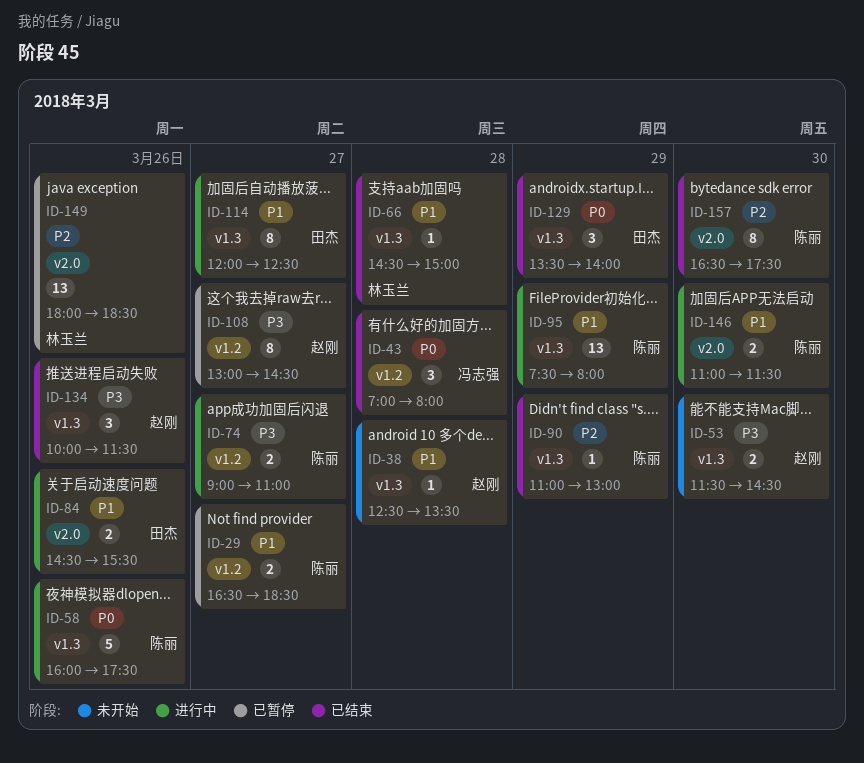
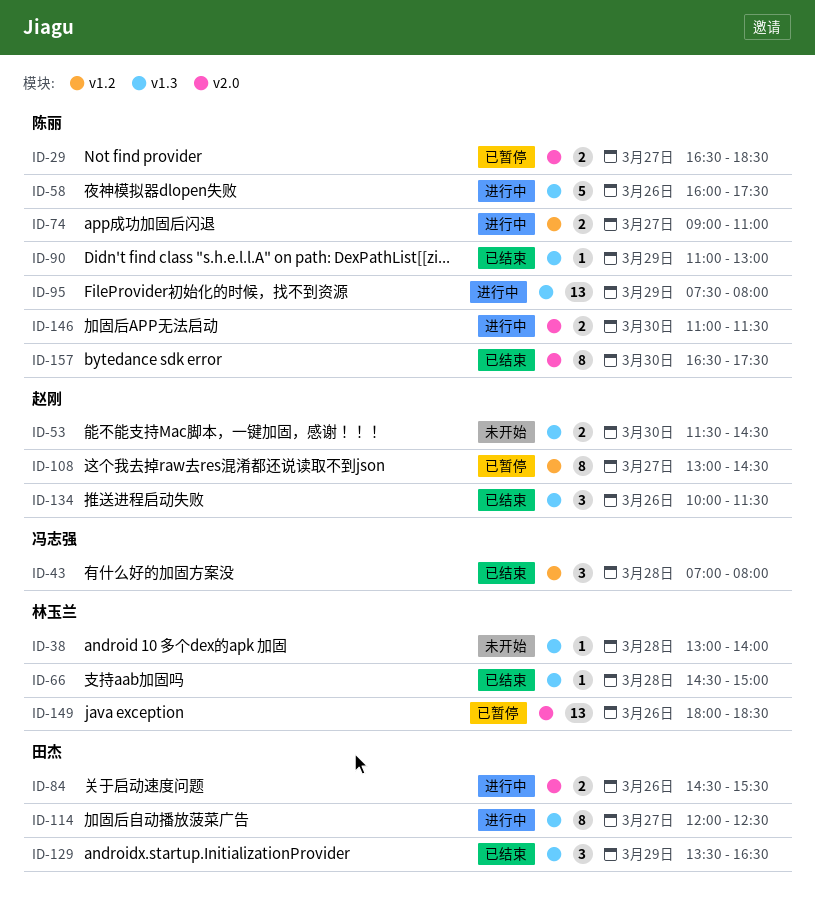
ID-29, label: v1.2 -> v2.0
ID-38, owner: 赵刚 -> 林玉兰
ID-38, begins: 12:30 -> 13:00
ID-38, ends: 13:30 -> 14:00
ID-129, ends: 14:00 -> 16:30

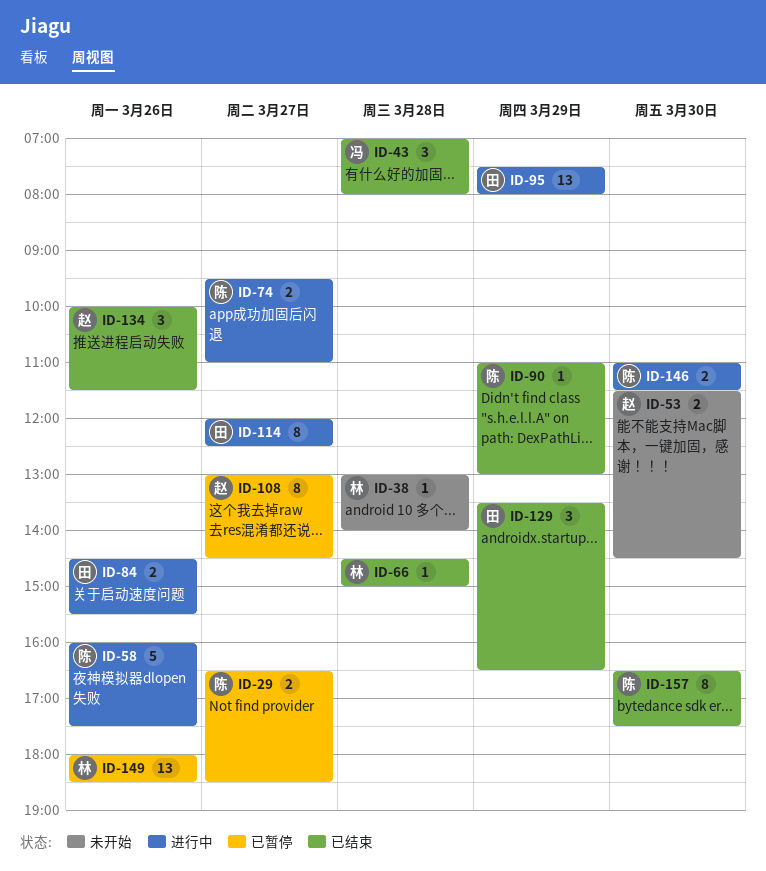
ID-74, begins: 09:00 -> 09:30
ID-95, owner: 陈丽 -> 田杰

